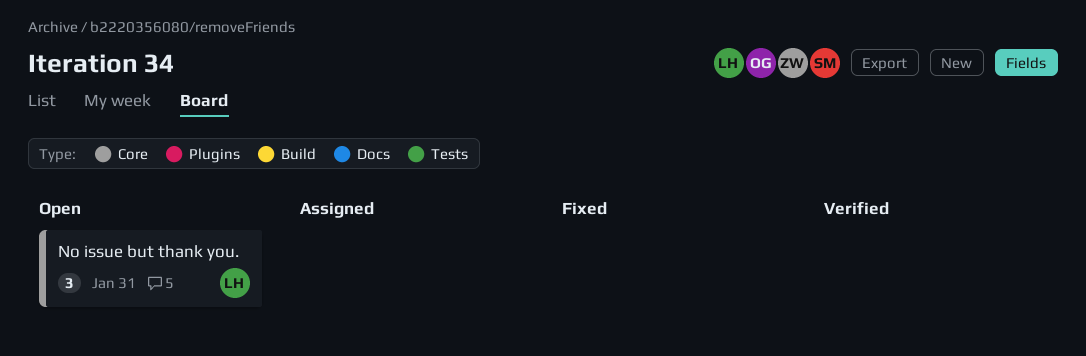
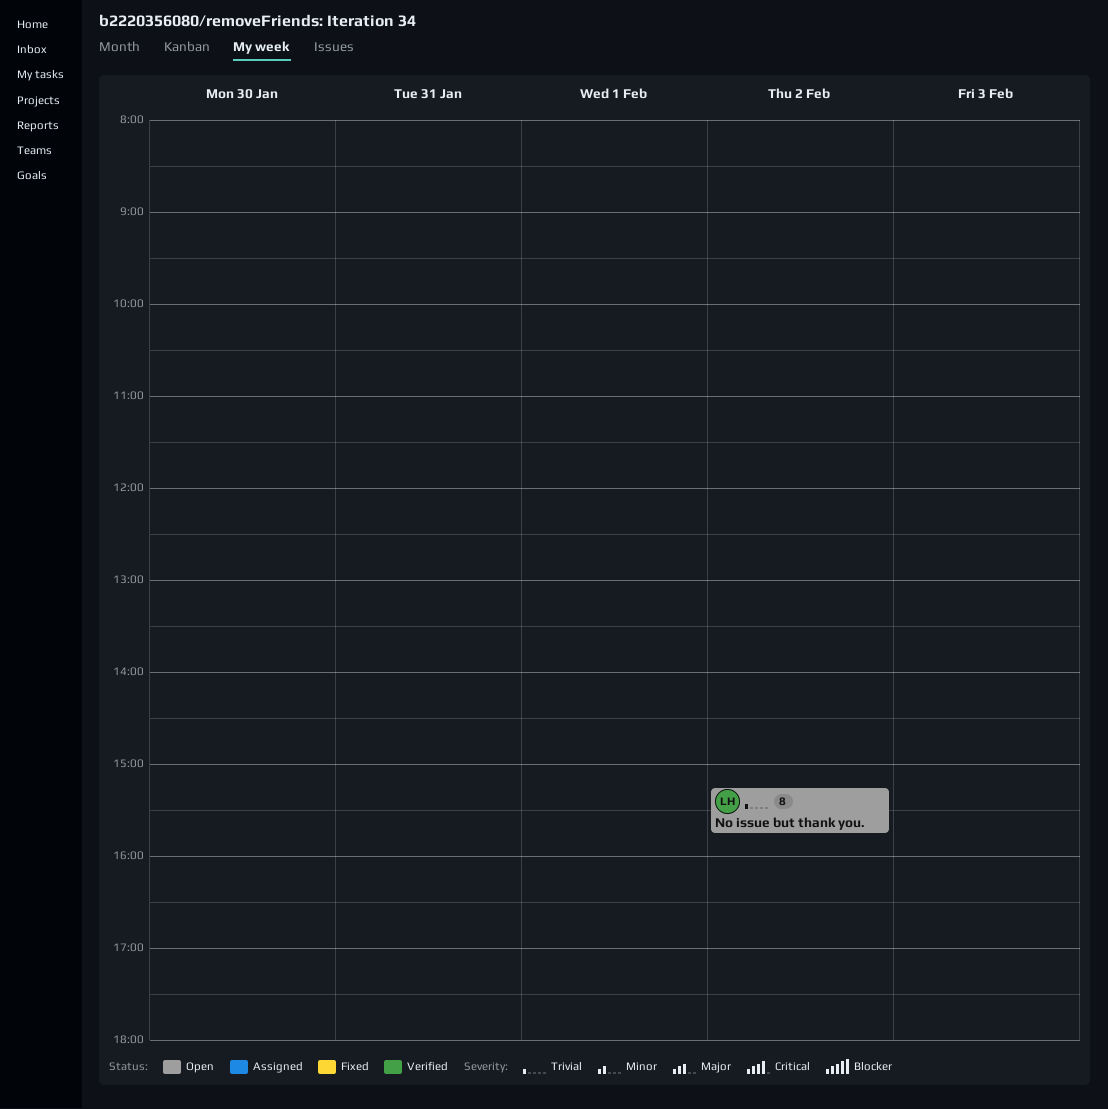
No issue but thank you., estimate: 3 -> 8
No issue but thank you., day: Jan 31 -> Feb 2

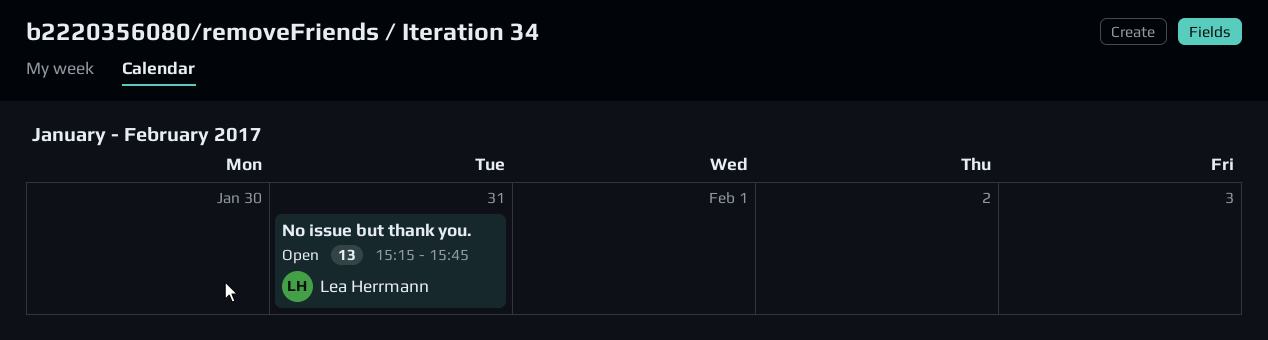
No issue but thank you., estimate: 8 -> 13
No issue but thank you., day: Feb 2 -> Jan 31

